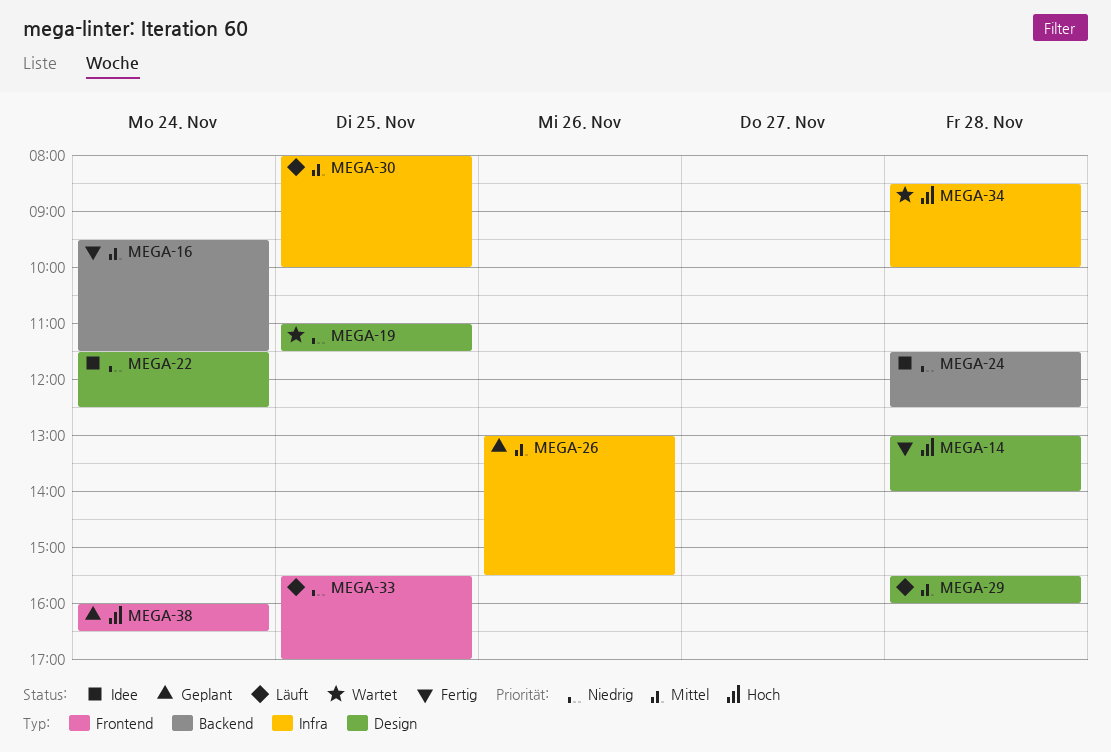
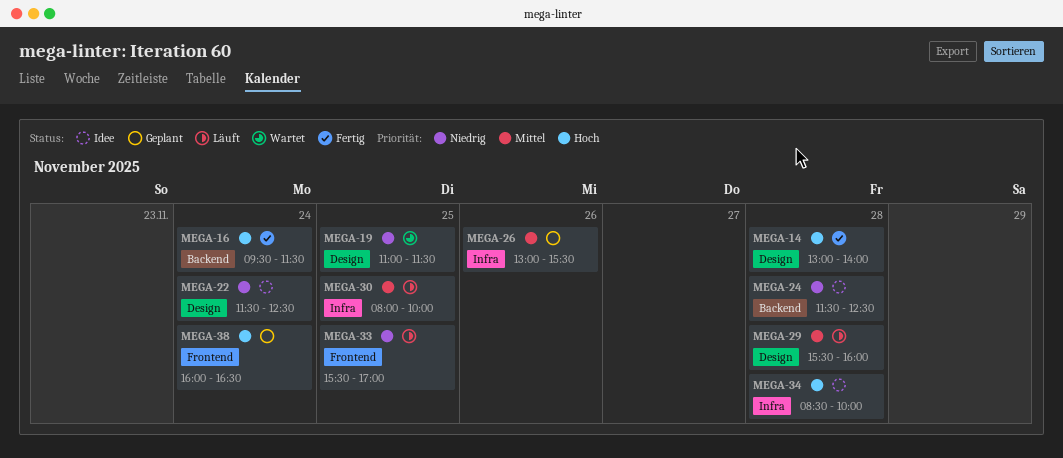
MEGA-16, priority: Mittel -> Hoch
MEGA-34, status: Wartet -> Idee

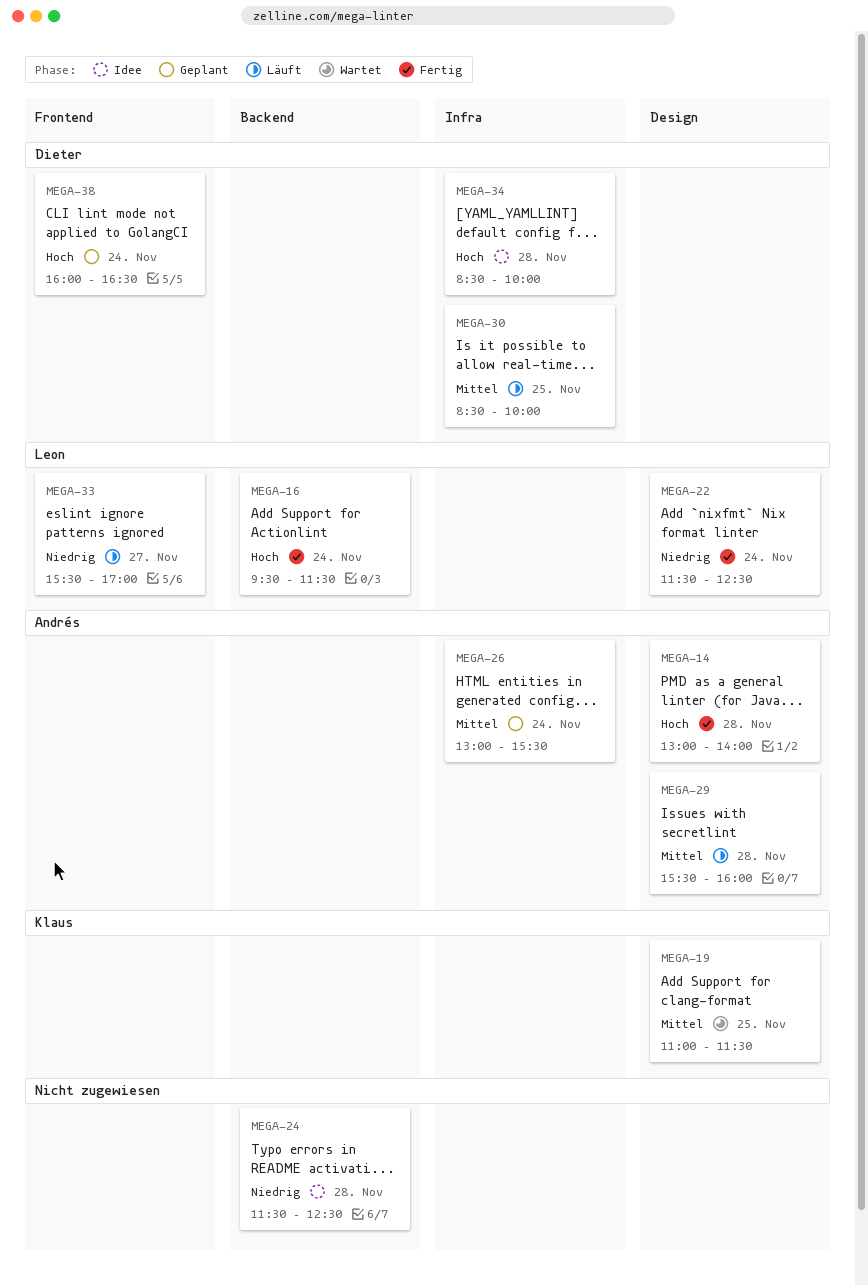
MEGA-19, priority: Niedrig -> Mittel
MEGA-22, status: Idee -> Fertig
MEGA-26, day: Nov 26 -> Nov 24
MEGA-30, begins: 08:00 -> 08:30
MEGA-33, day: Nov 25 -> Nov 27

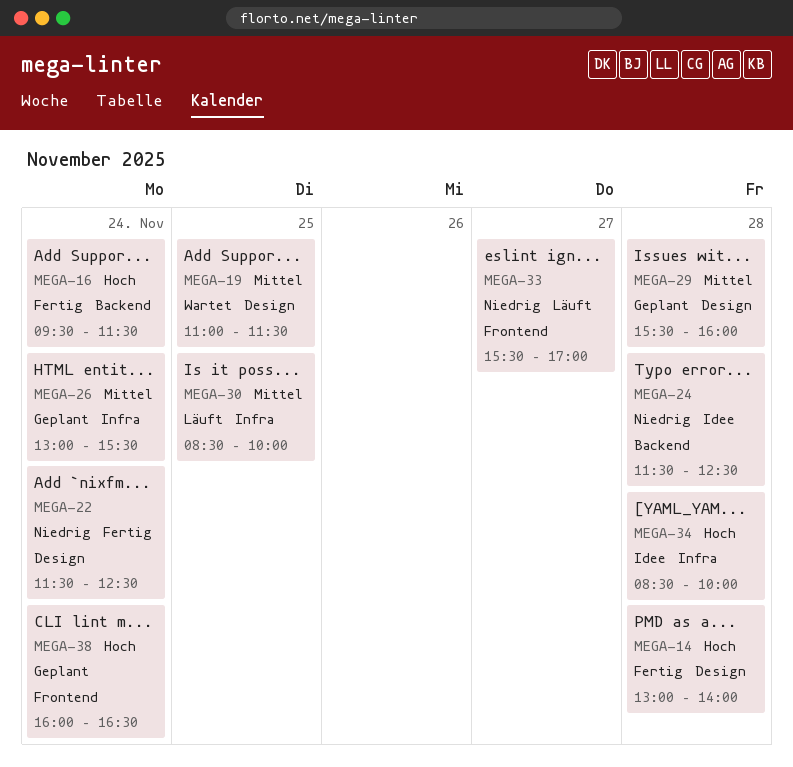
MEGA-29, status: Läuft -> Geplant

